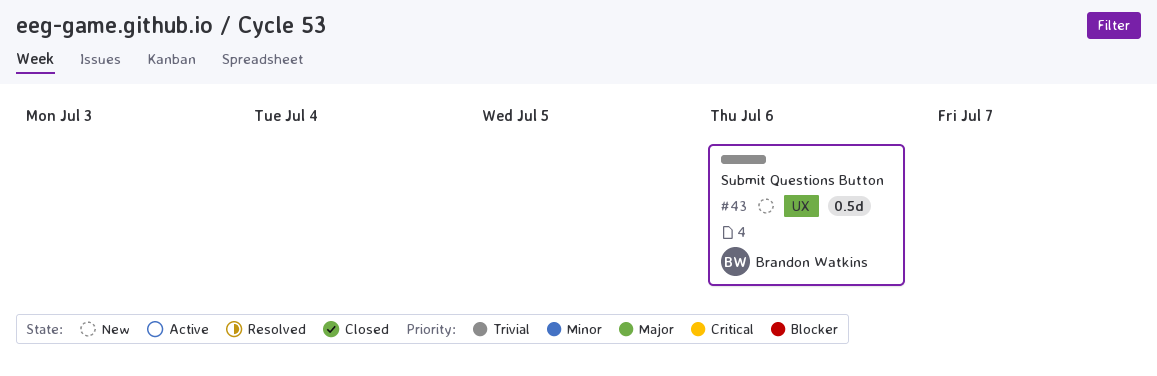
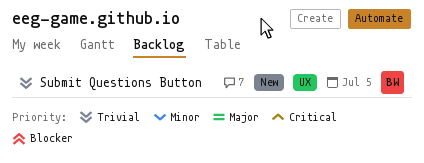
Submit Questions Button, due: Jul 6 -> Jul 5

